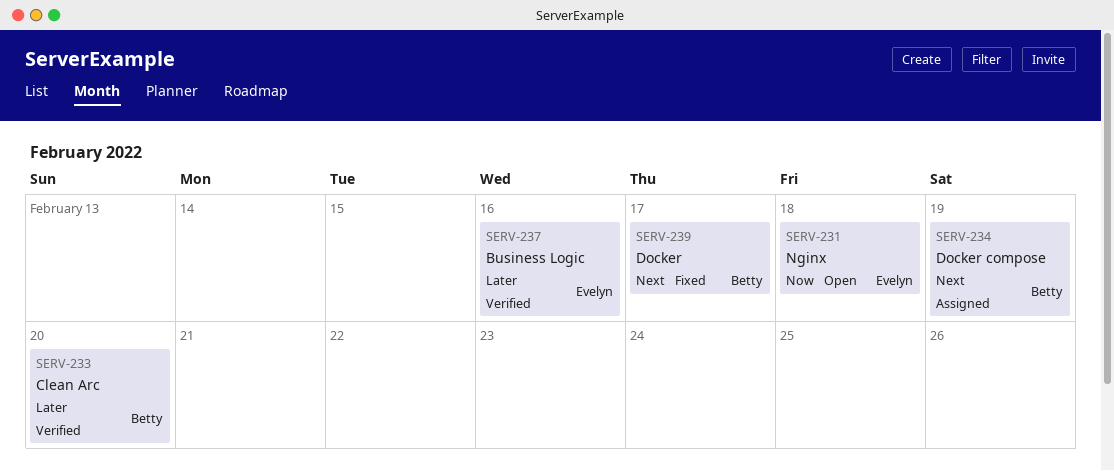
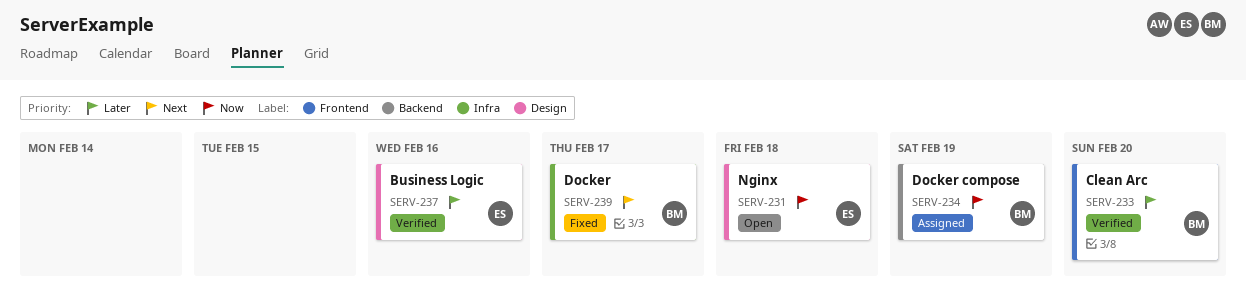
SERV-234, priority: Next -> Now

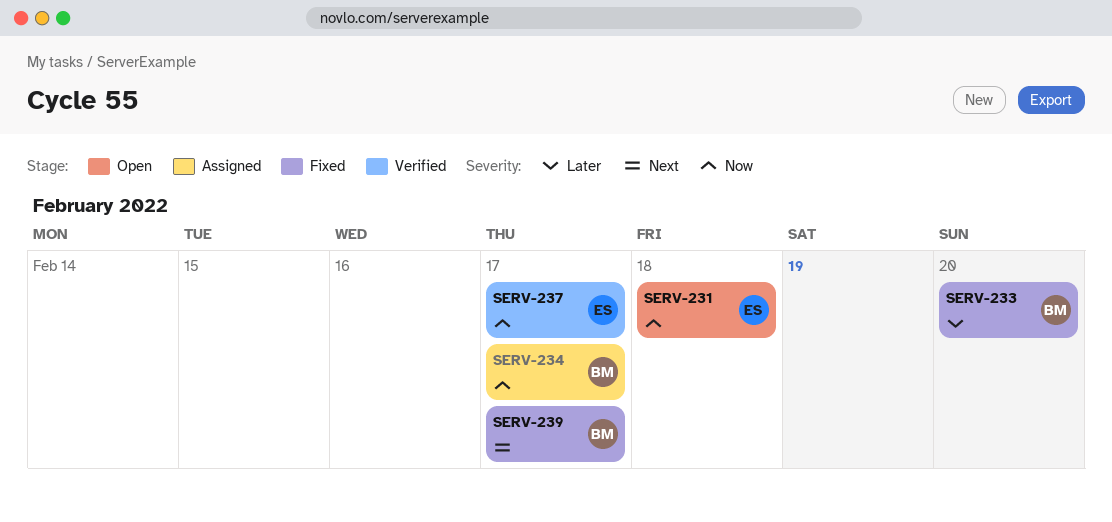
SERV-233, status: Verified -> Fixed
SERV-234, due: Feb 19 -> Feb 17
SERV-237, priority: Later -> Now
SERV-237, due: Feb 16 -> Feb 17

